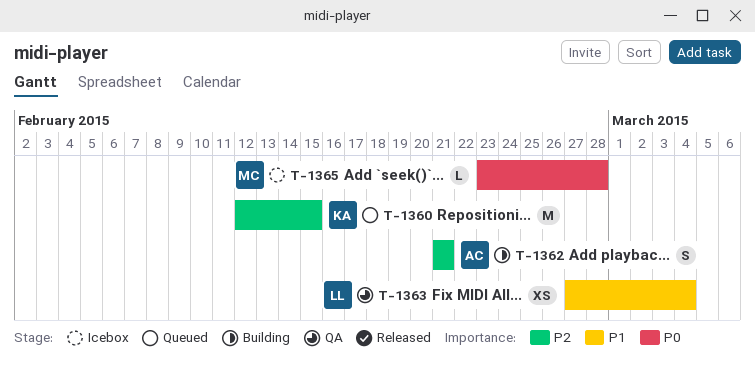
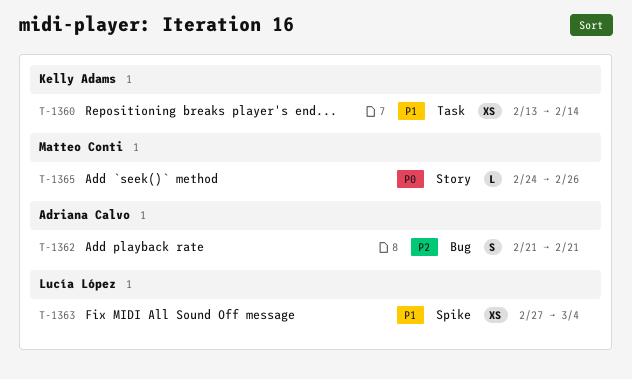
T-1360, priority: P2 -> P1
T-1360, estimate: M -> XS
T-1360, start: Feb 12 -> Feb 13
T-1360, due: Feb 15 -> Feb 14
T-1365, start: Feb 23 -> Feb 24
T-1365, due: Feb 28 -> Feb 26

